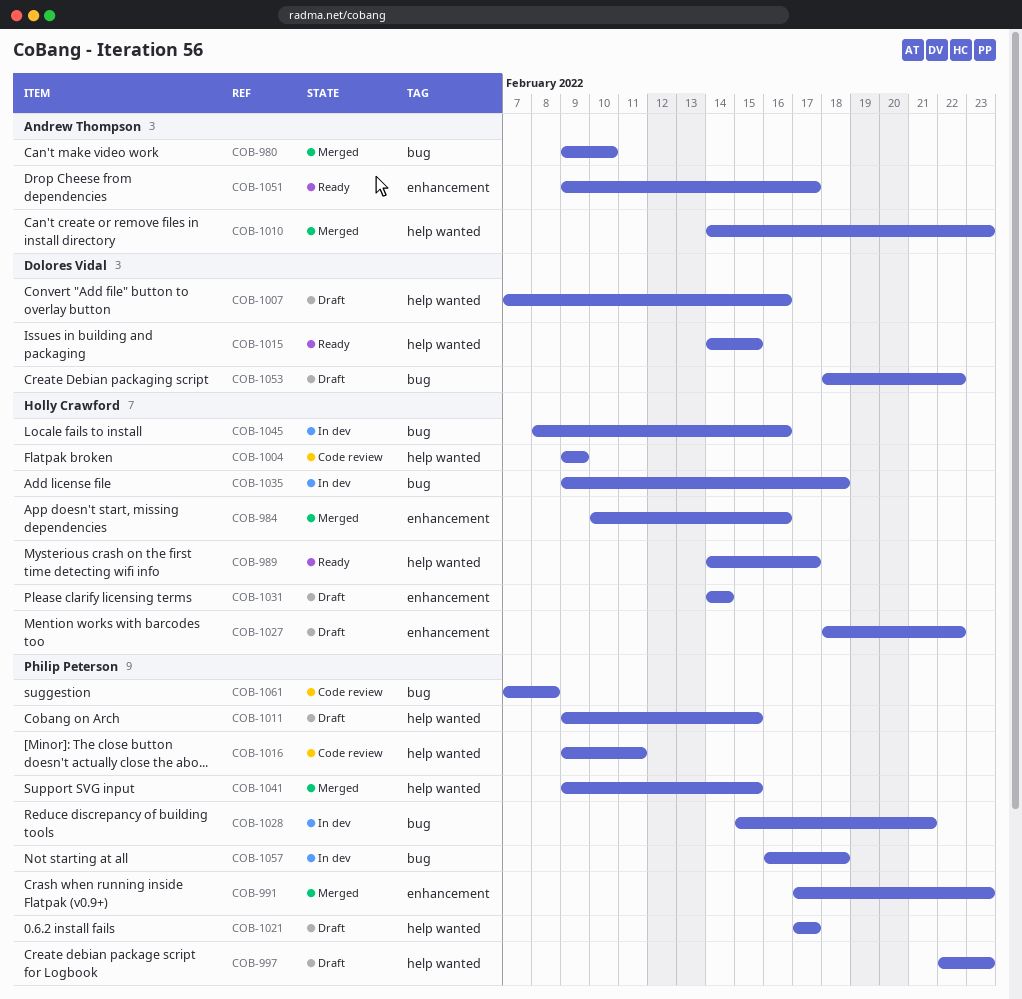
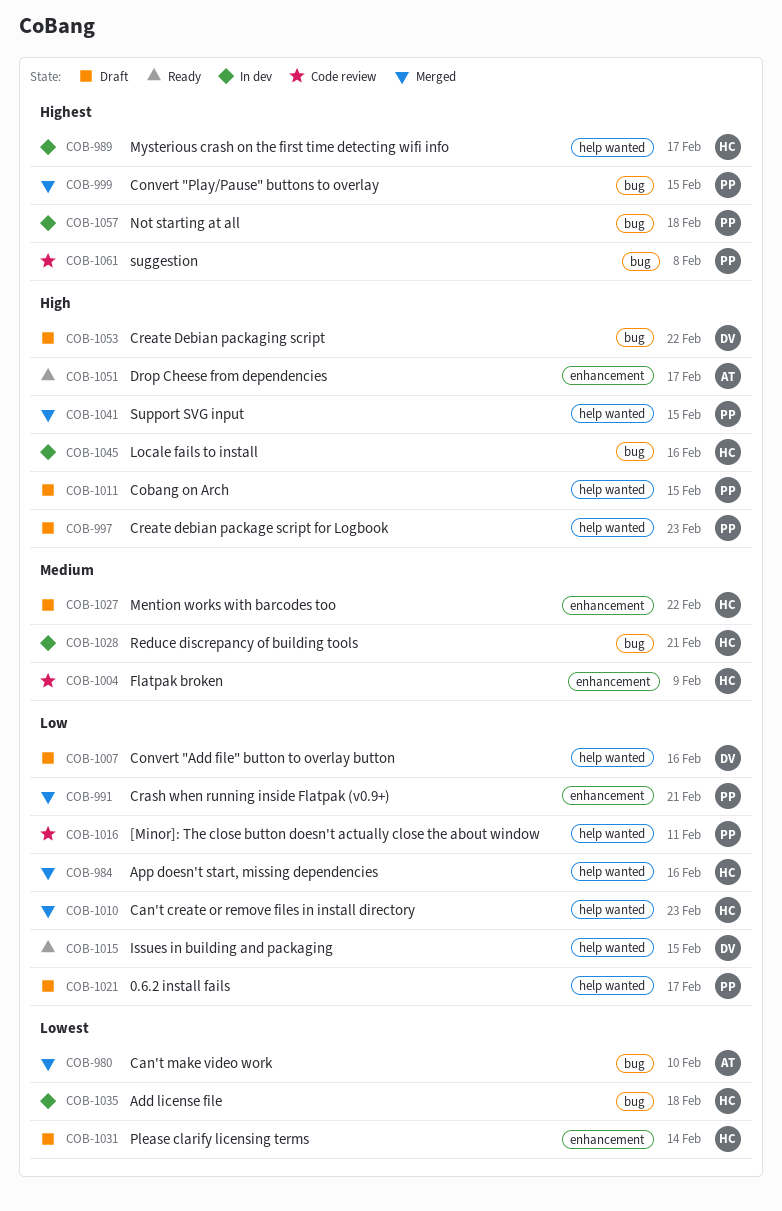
COB-984, label: enhancement -> help wanted
COB-989, status: Ready -> In dev
COB-991, due: Feb 23 -> Feb 21
COB-999: none -> present
COB-1004, label: help wanted -> enhancement
COB-1010, owner: Andrew Thompson -> Holly Crawford
COB-1028, owner: Philip Peterson -> Holly Crawford

